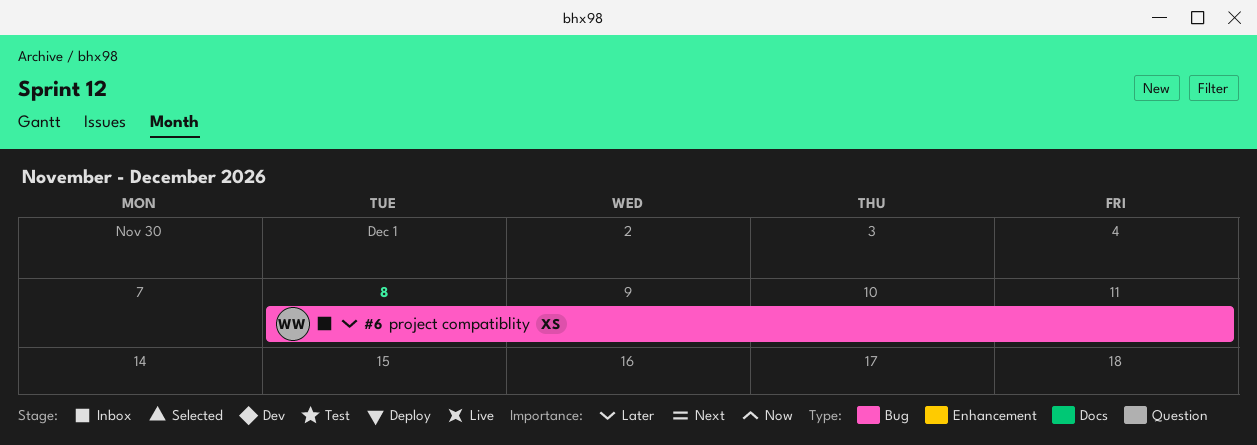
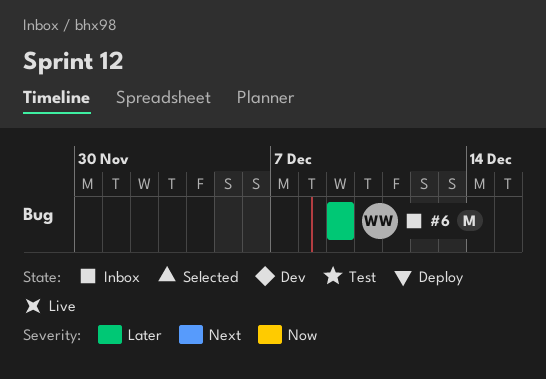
#6, estimate: XS -> M
#6, start: Dec 8 -> Dec 9
#6, due: Dec 11 -> Dec 9

